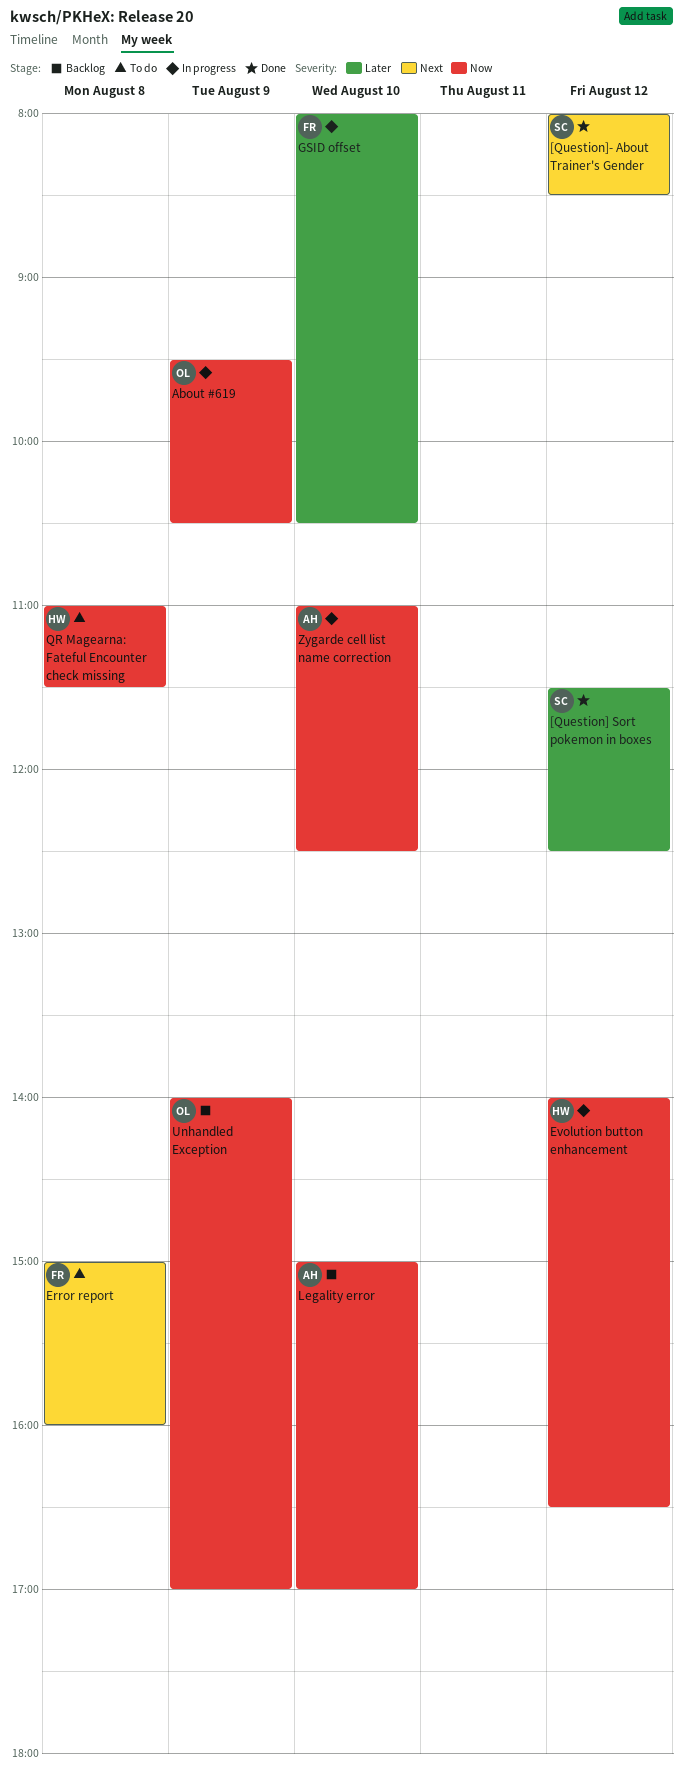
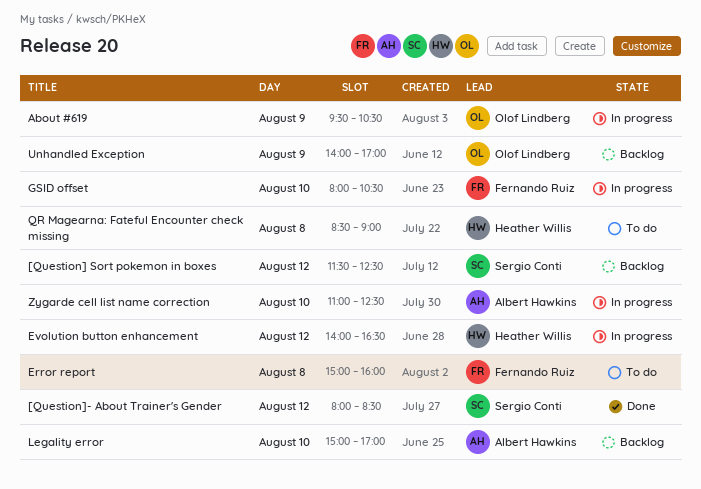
[Question] Sort pokemon in boxes, status: Done -> Backlog
QR Magearna: Fateful Encounter check missing, begins: 11:00 -> 08:30
QR Magearna: Fateful Encounter check missing, ends: 11:30 -> 09:00

